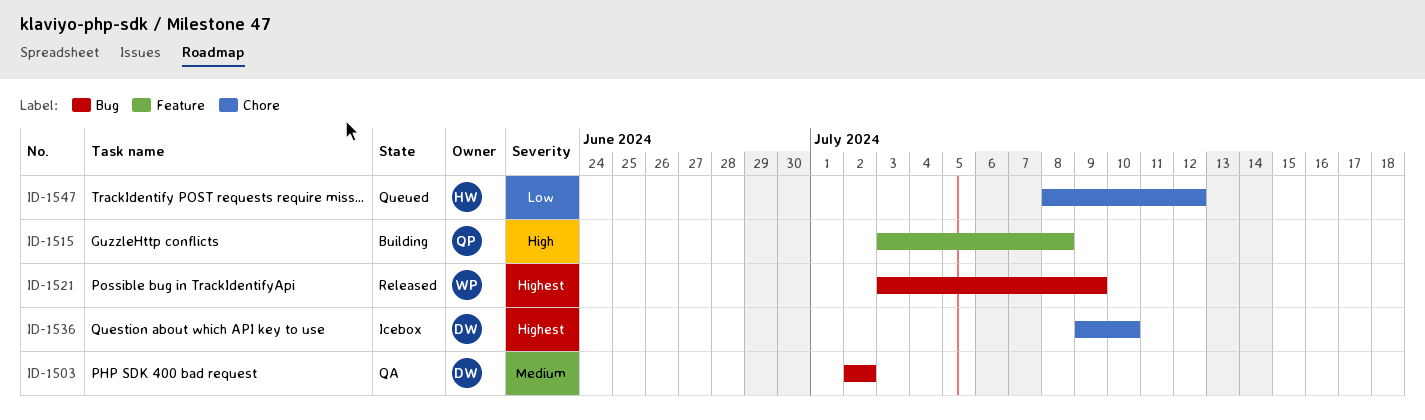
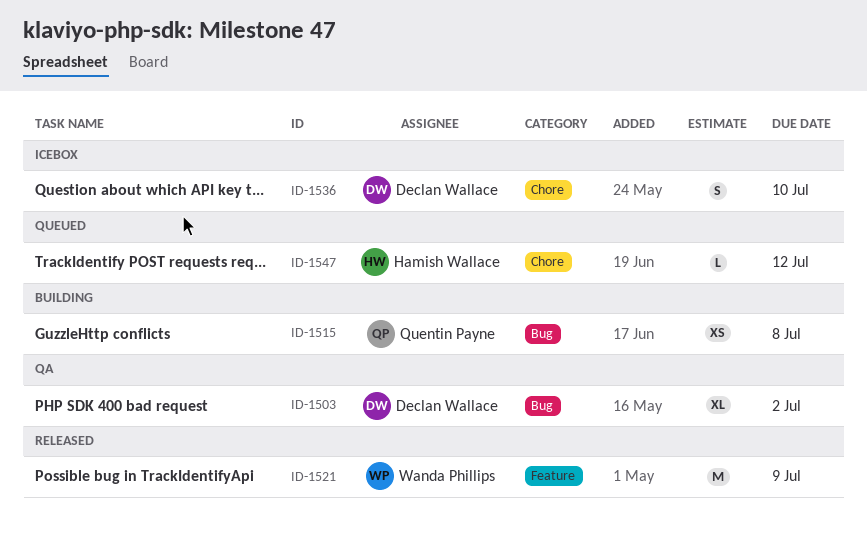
ID-1515, label: Feature -> Bug
ID-1521, label: Bug -> Feature

